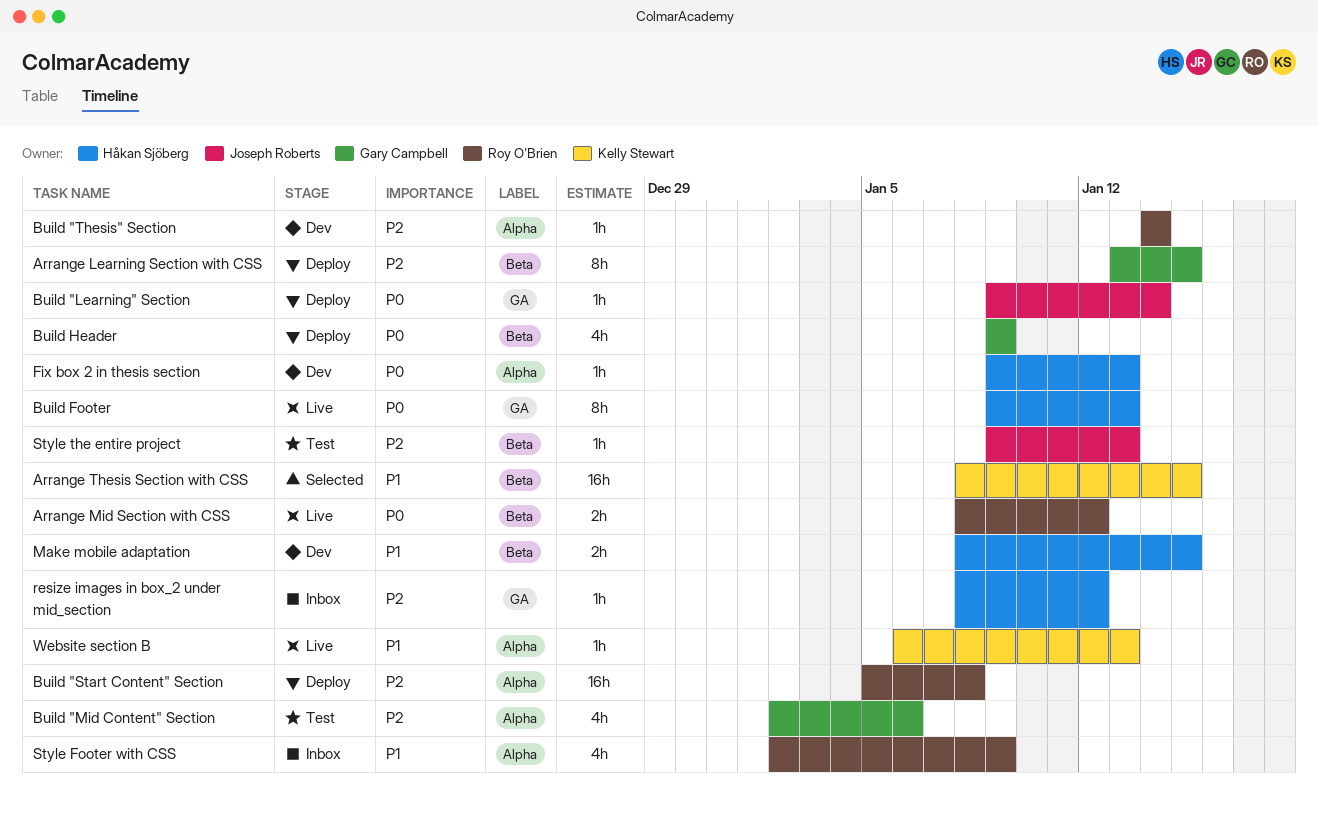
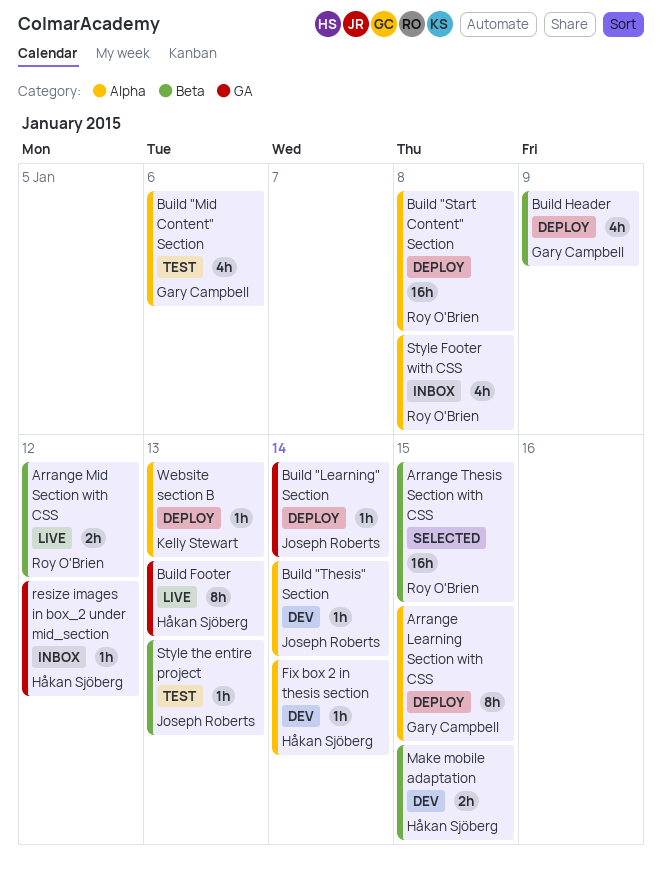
Arrange Learning Section with CSS, label: Beta -> Alpha
Arrange Thesis Section with CSS, owner: Kelly Stewart -> Roy O'Brien
Build "Thesis" Section, owner: Roy O'Brien -> Joseph Roberts
Fix box 2 in thesis section, due: Jan 13 -> Jan 14
Style Footer with CSS, due: Jan 9 -> Jan 8
Website section B, status: Live -> Deploy

